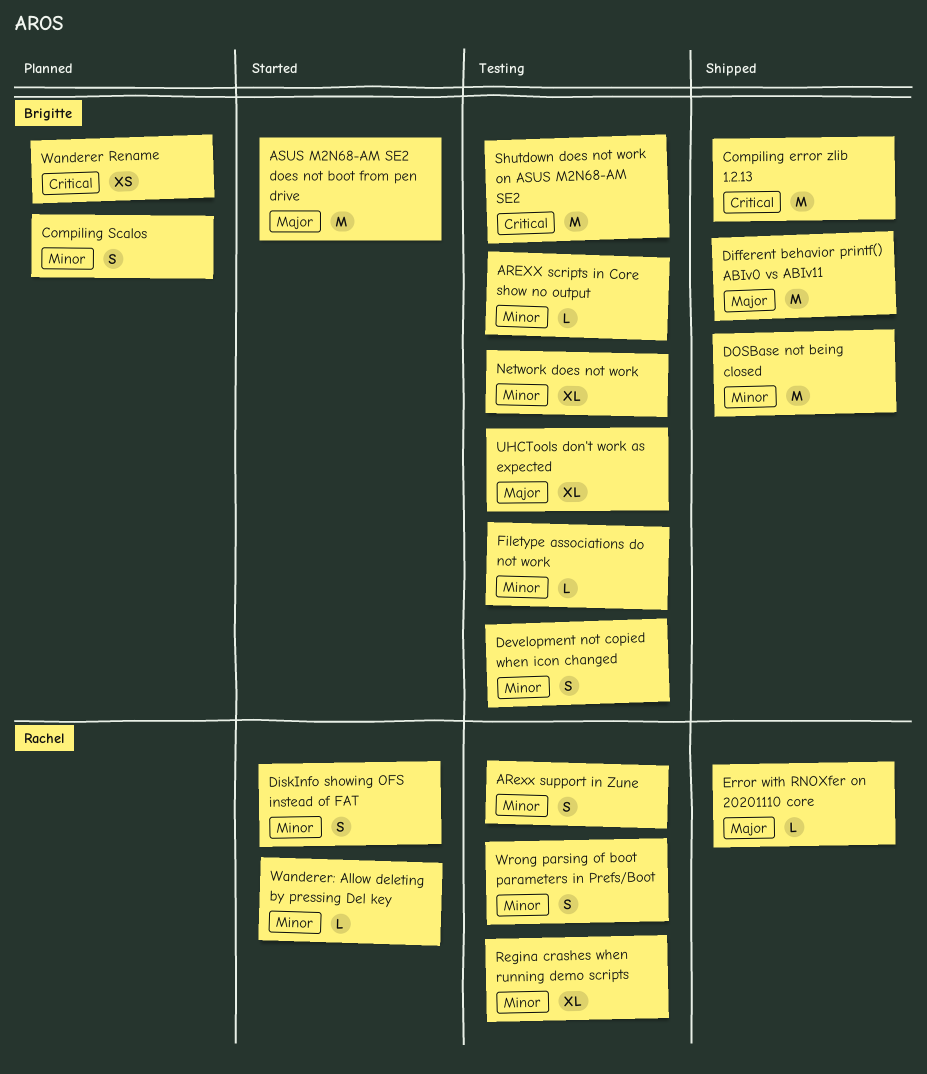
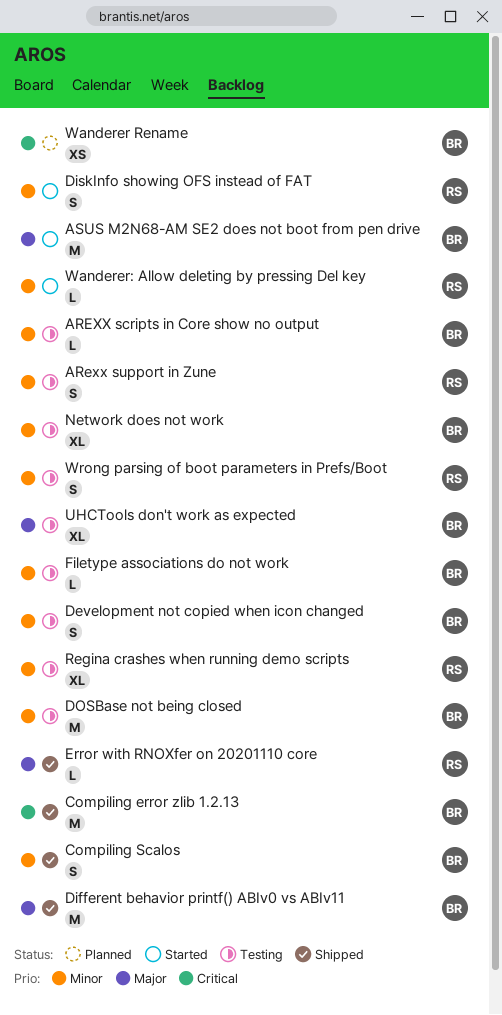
Compiling Scalos, status: Planned -> Shipped
DOSBase not being closed, status: Shipped -> Testing
Shutdown does not work on ASUS M2N68-AM SE2: present -> none

